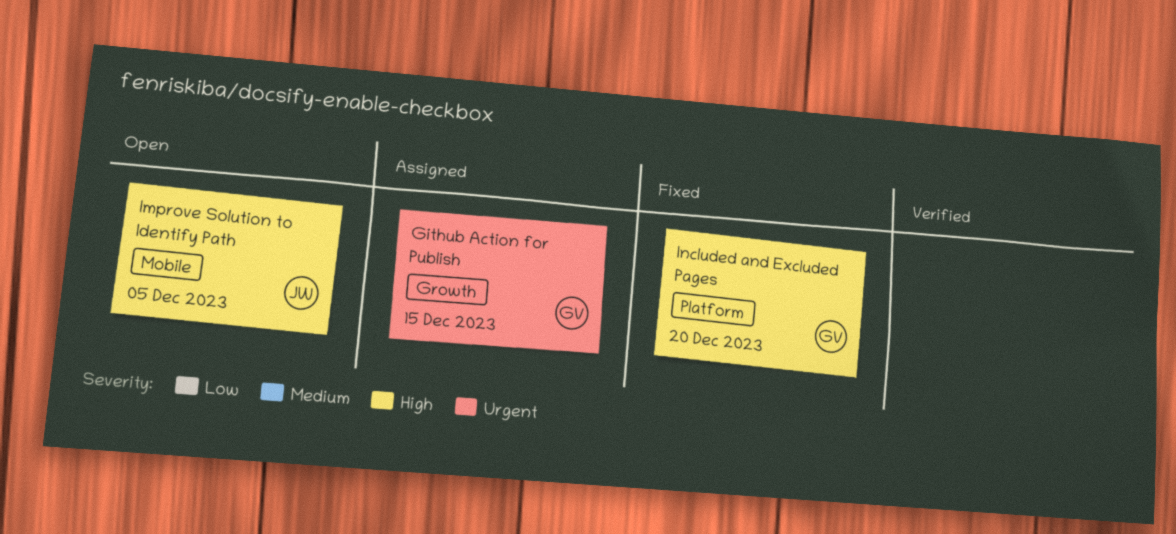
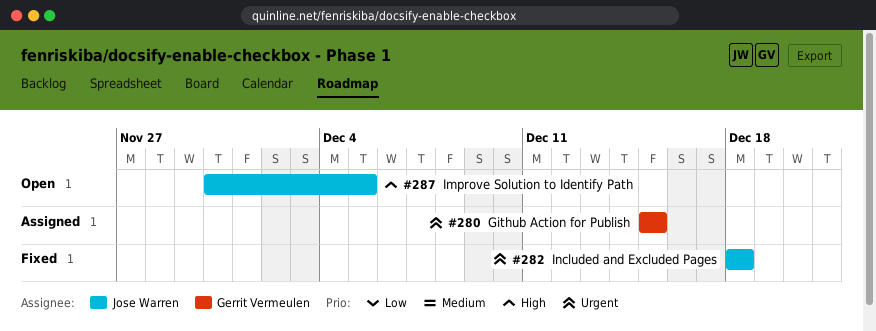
Included and Excluded Pages, owner: Gerrit Vermeulen -> Jose Warren
Included and Excluded Pages, priority: High -> Urgent
Included and Excluded Pages, due: Dec 20 -> Dec 18

